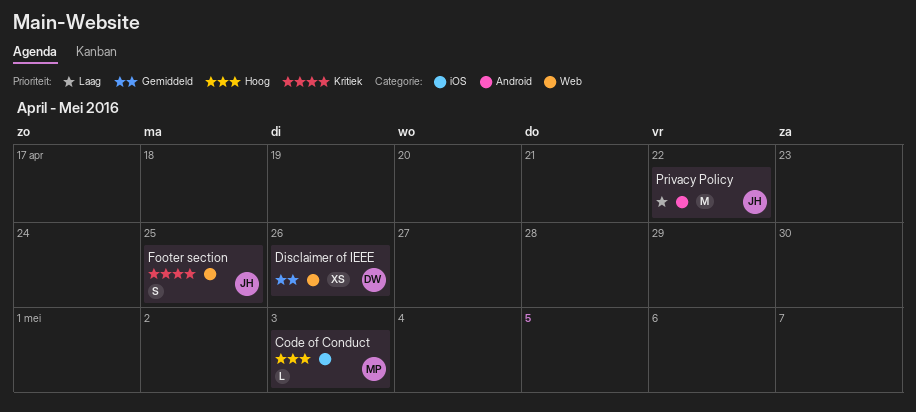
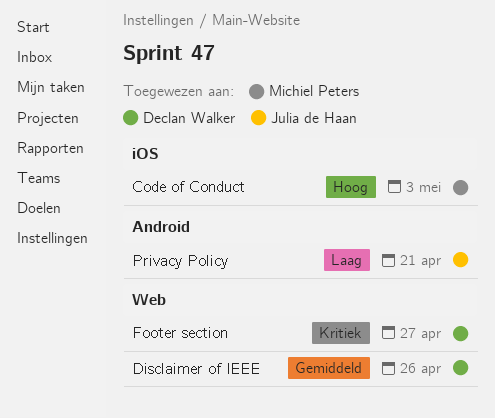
Footer section, owner: Julia de Haan -> Declan Walker
Footer section, due: Apr 25 -> Apr 27
Privacy Policy, due: Apr 22 -> Apr 21

